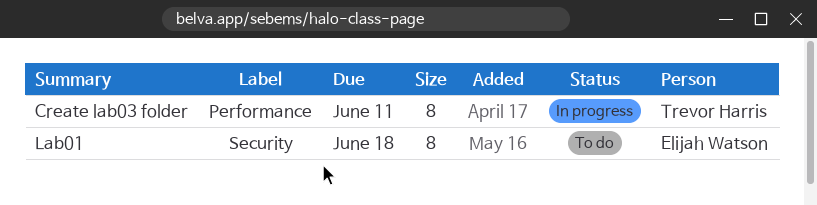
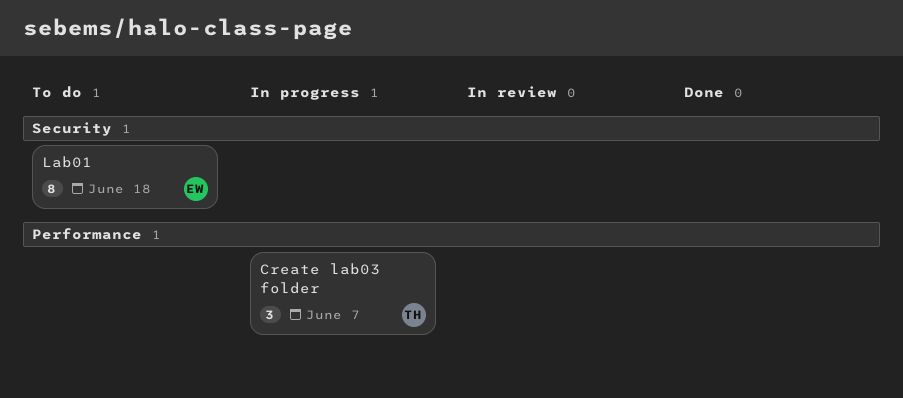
Create lab03 folder, estimate: 8 -> 3
Create lab03 folder, due: Jun 11 -> Jun 7

